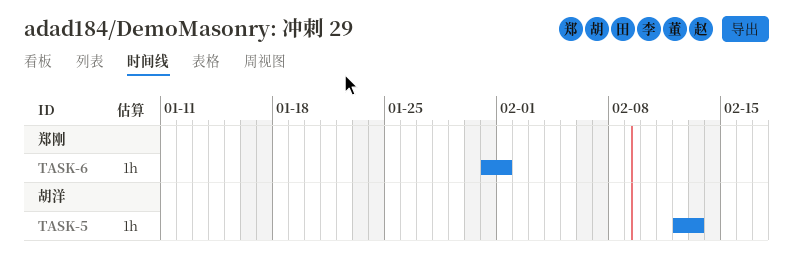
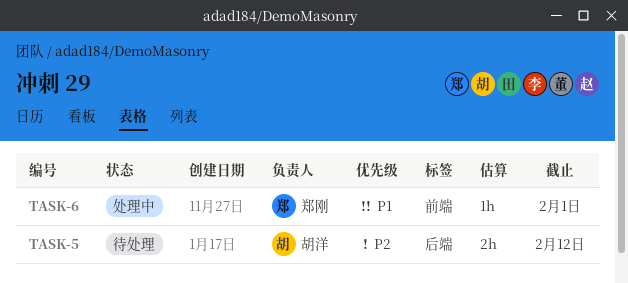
TASK-5, estimate: 1h -> 2h
TASK-5, due: Feb 13 -> Feb 12

